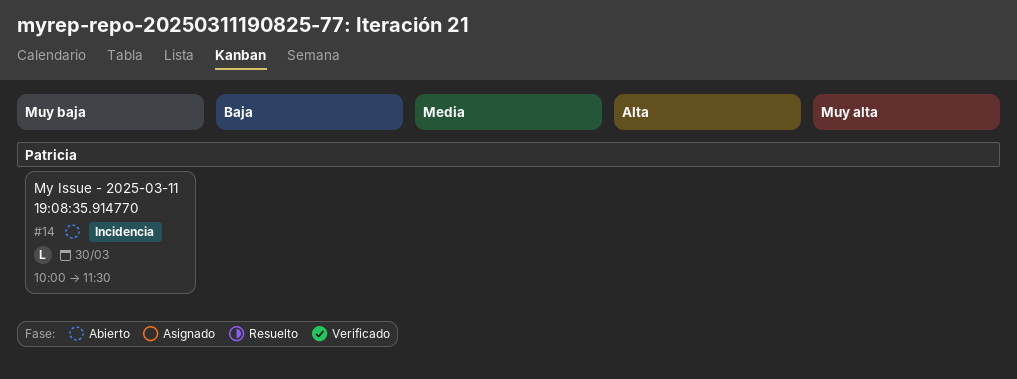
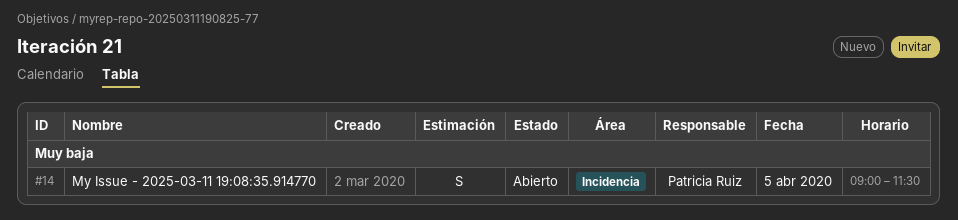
#14, estimate: L -> S
#14, day: Mar 30 -> Apr 5
#14, begins: 10:00 -> 09:00

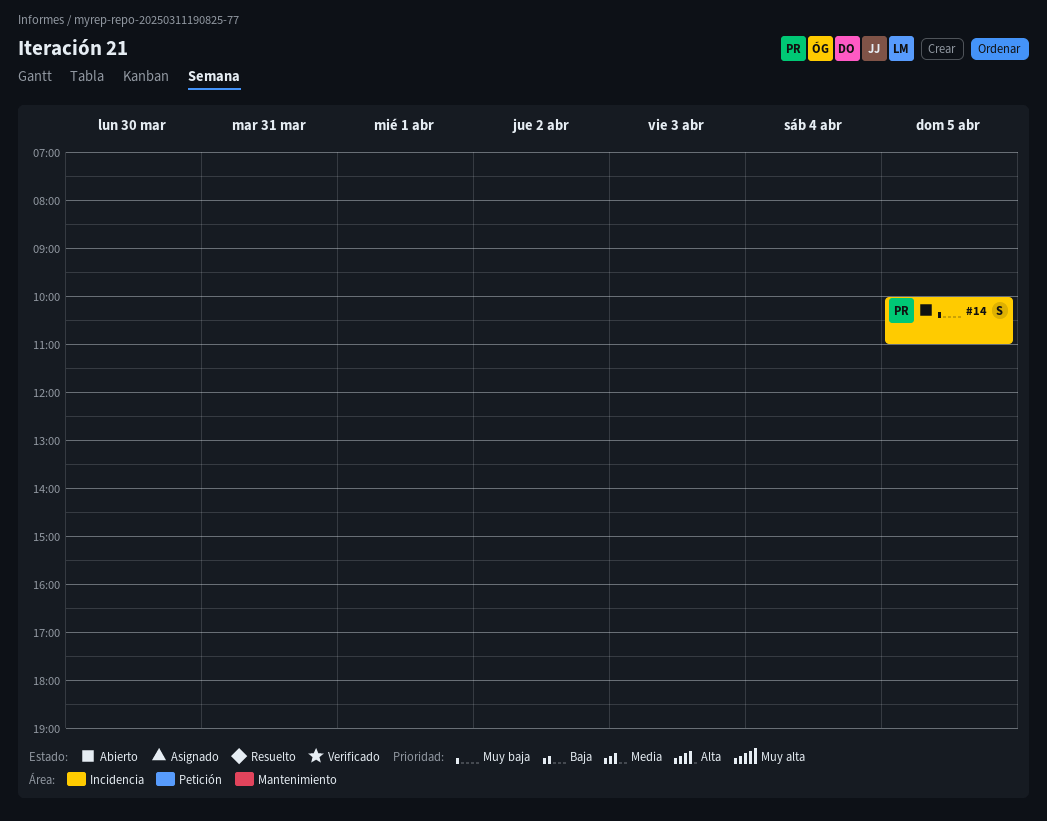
#14, begins: 09:00 -> 10:00
#14, ends: 11:30 -> 11:00

